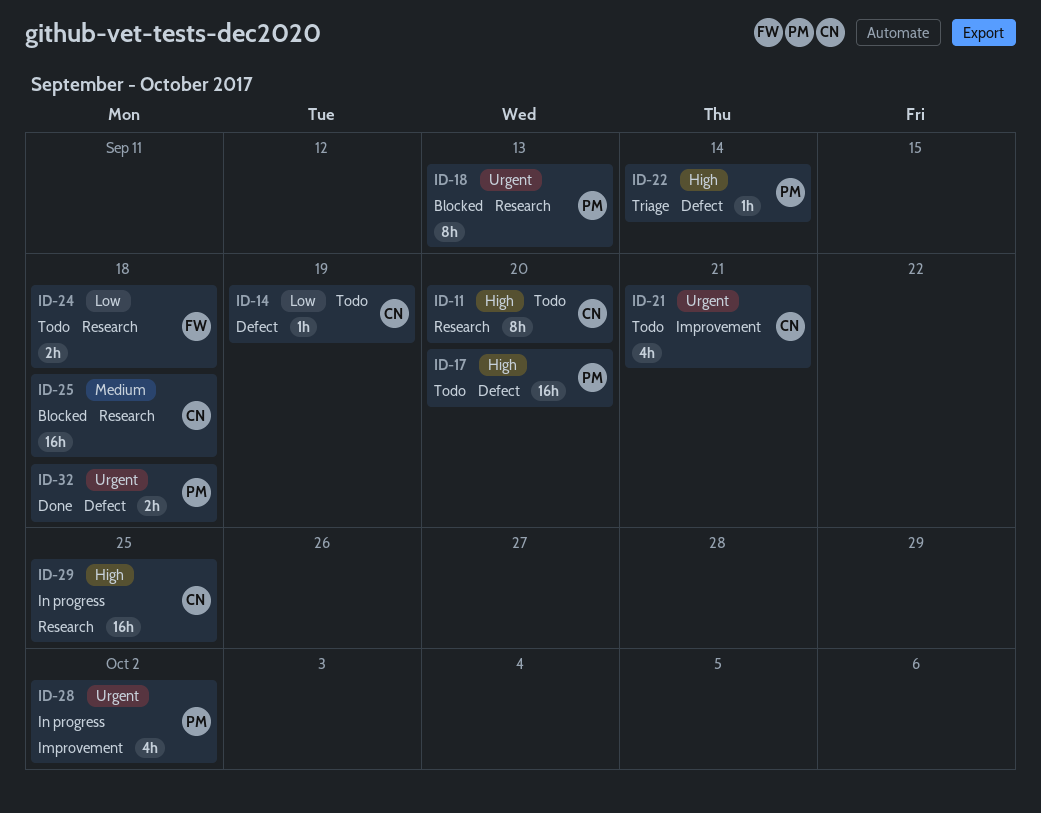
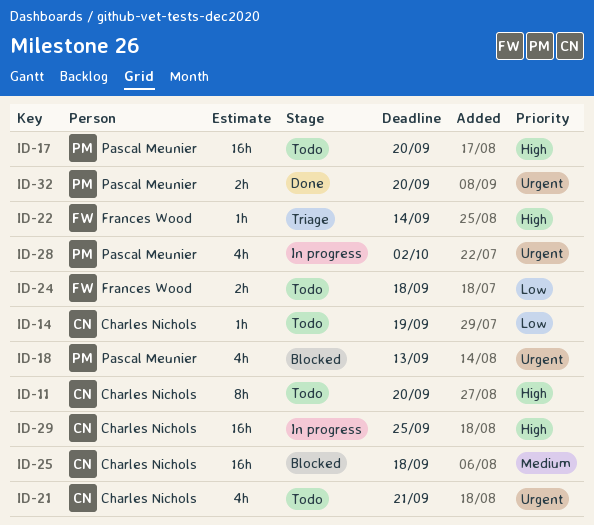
ID-18, estimate: 8h -> 4h
ID-22, owner: Pascal Meunier -> Frances Wood
ID-32, due: Sep 18 -> Sep 20

